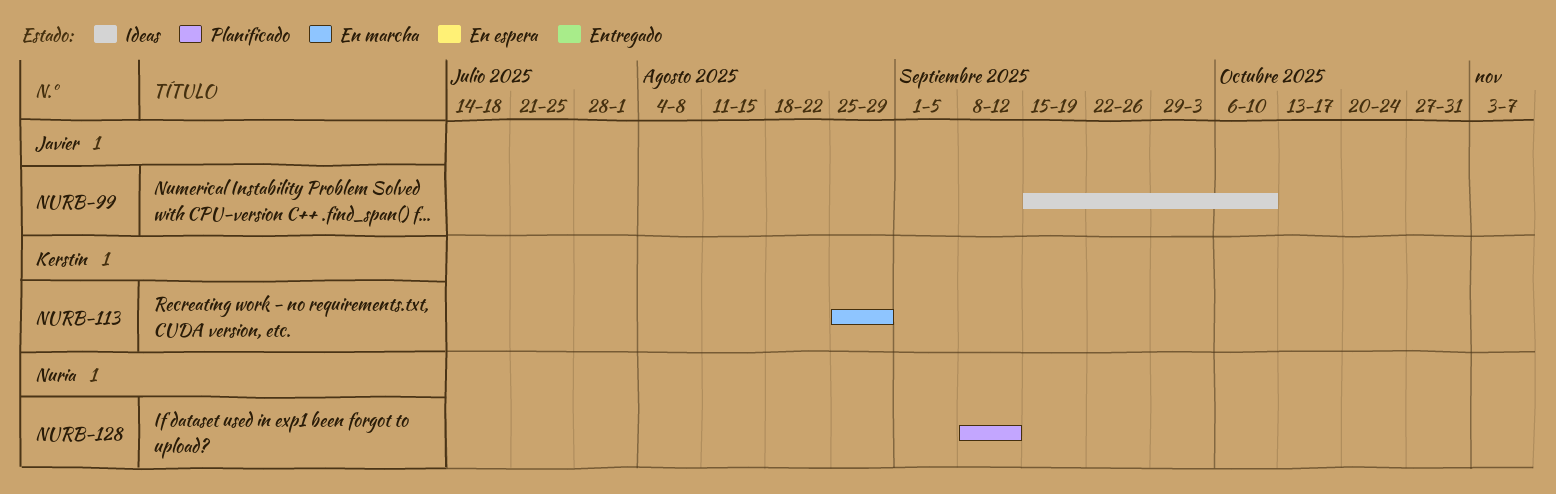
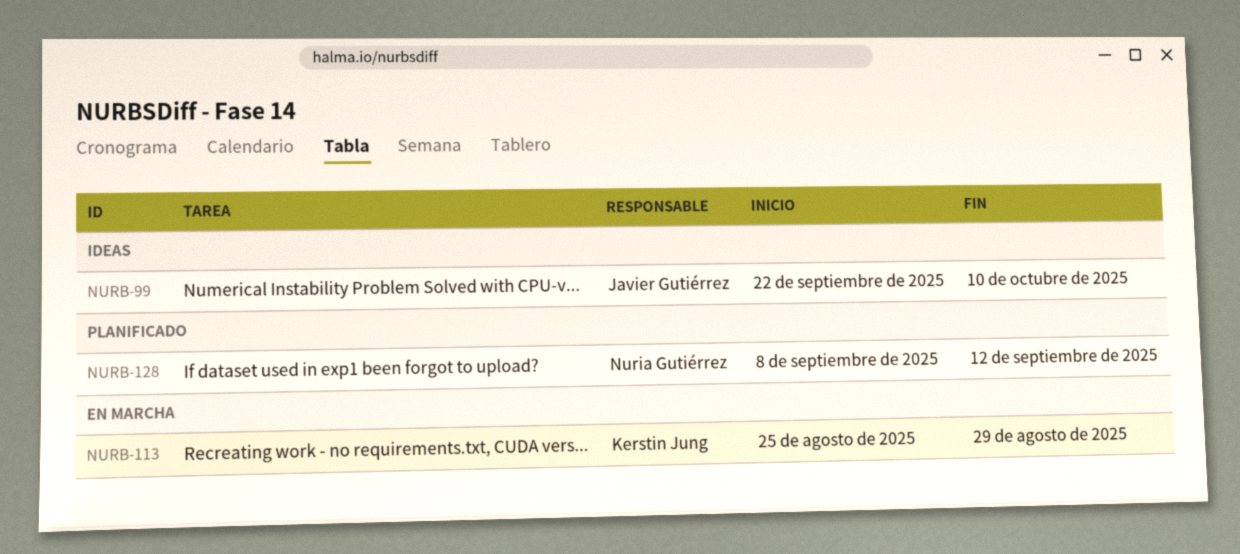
NURB-99, start: Sep 15 -> Sep 22

